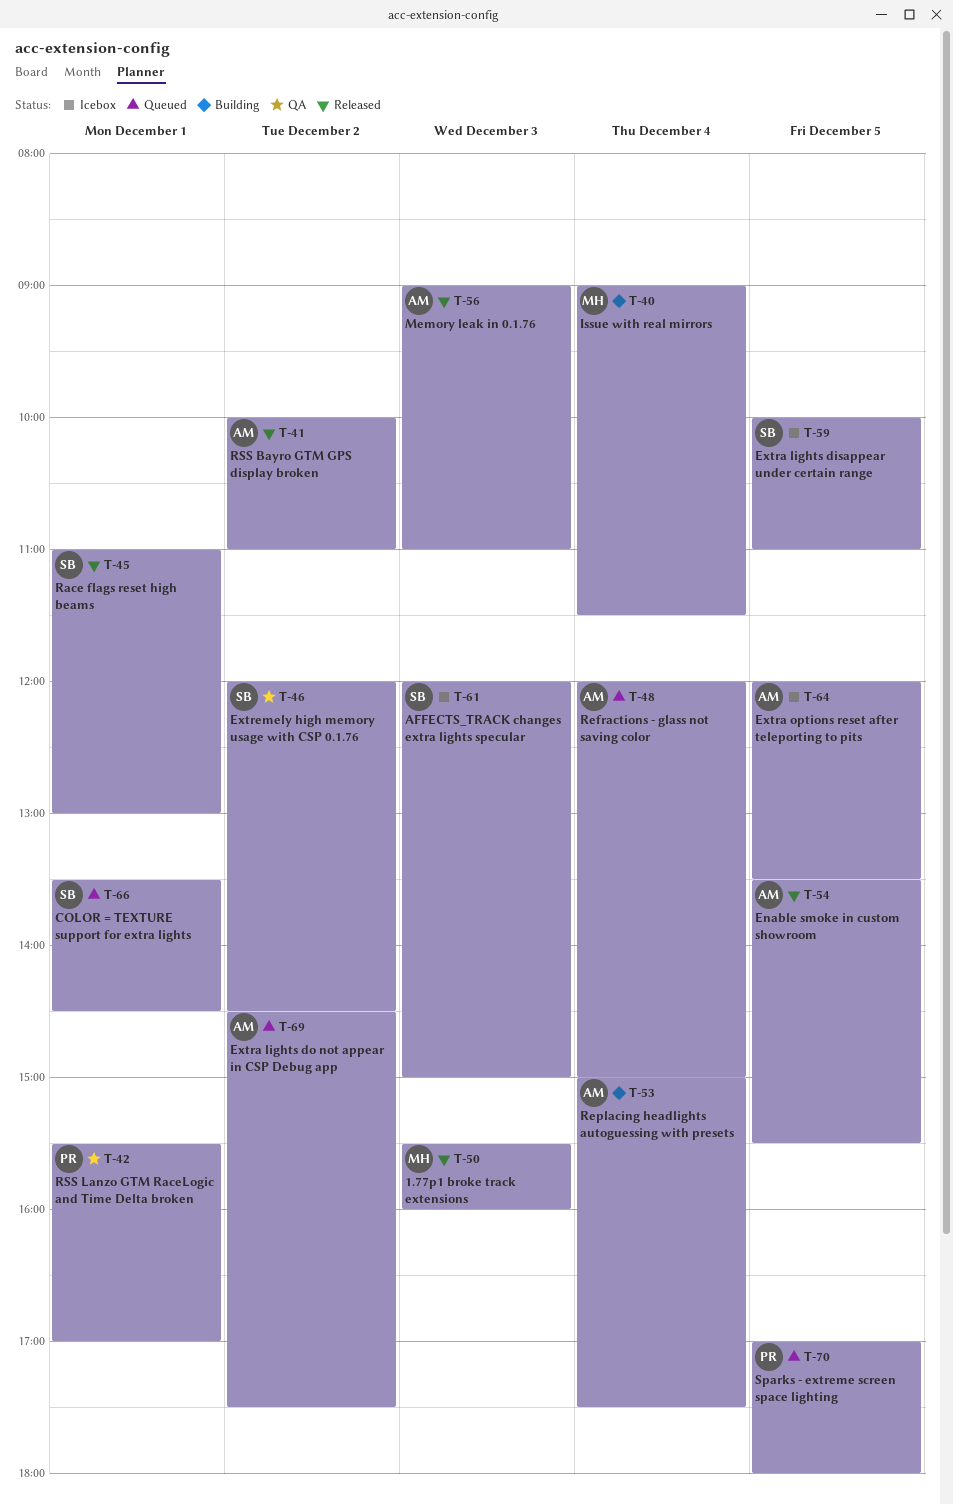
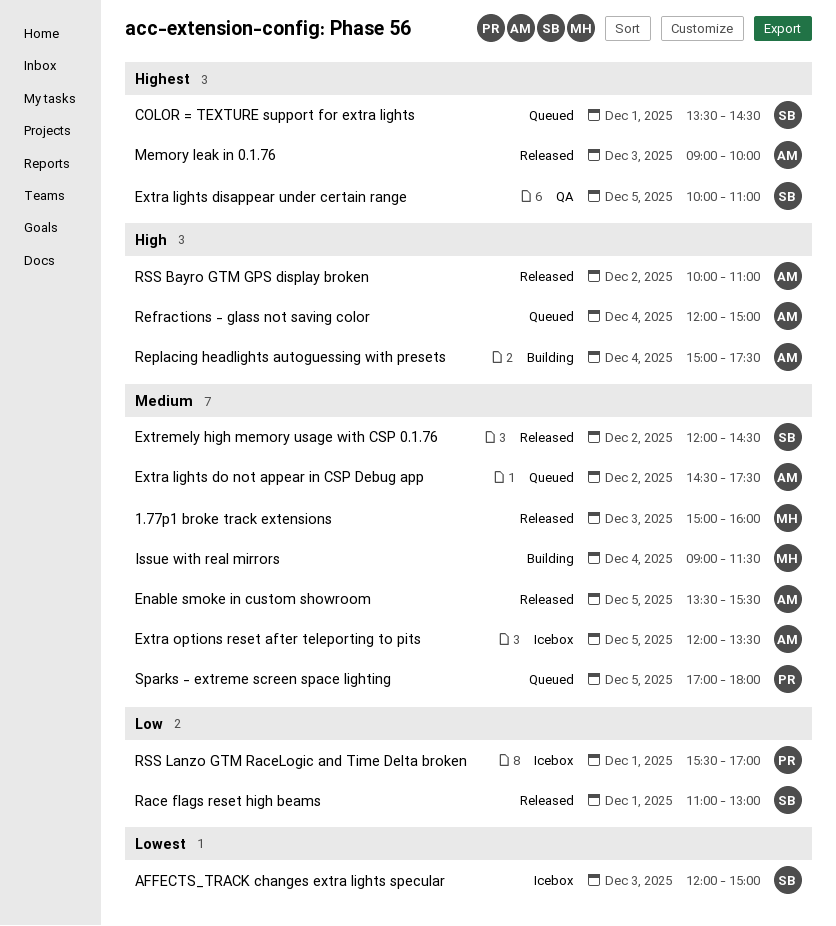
1.77p1 broke track extensions, begins: 15:30 -> 15:00
Extra lights disappear under certain range, status: Icebox -> QA
Extremely high memory usage with CSP 0.1.76, status: QA -> Released
Memory leak in 0.1.76, ends: 11:00 -> 10:00
RSS Lanzo GTM RaceLogic and Time Delta broken, status: QA -> Icebox

